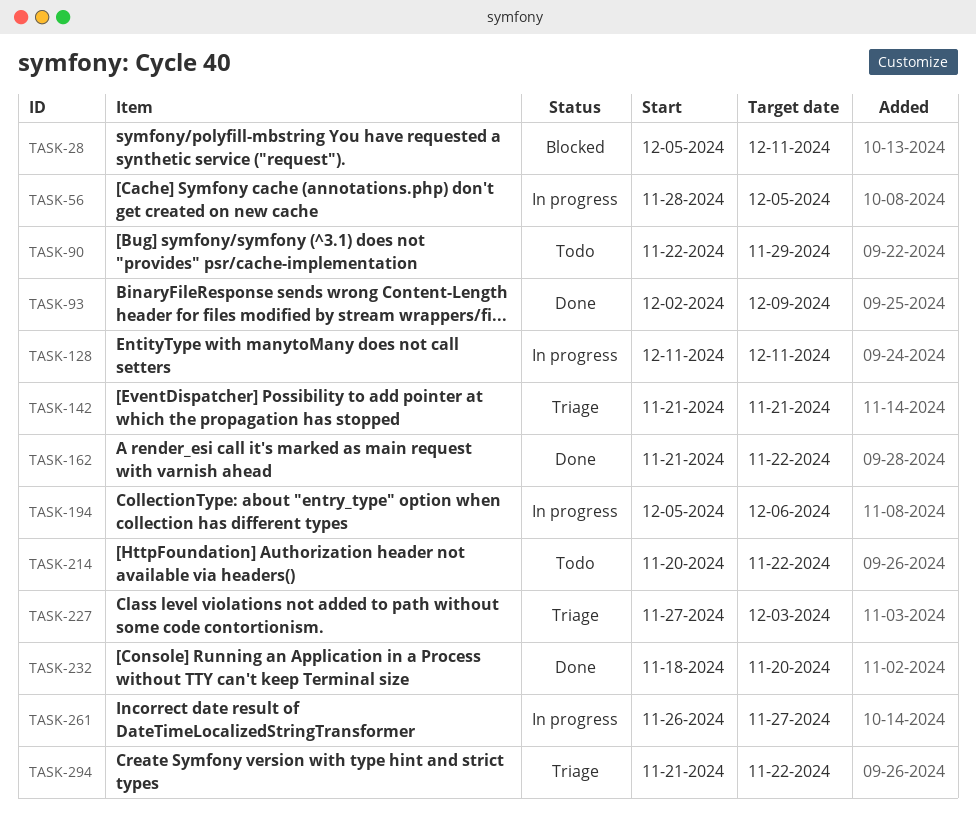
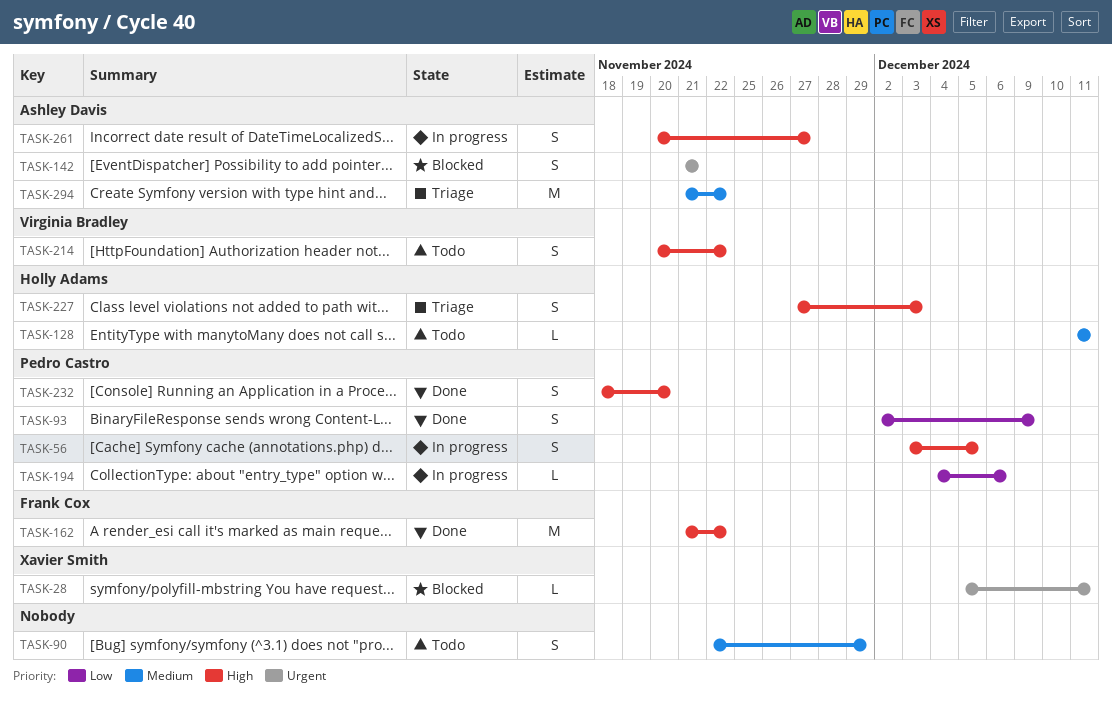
TASK-56, start: Nov 28 -> Dec 3
TASK-128, status: In progress -> Todo
TASK-142, status: Triage -> Blocked
TASK-194, start: Dec 5 -> Dec 4
TASK-261, start: Nov 26 -> Nov 20

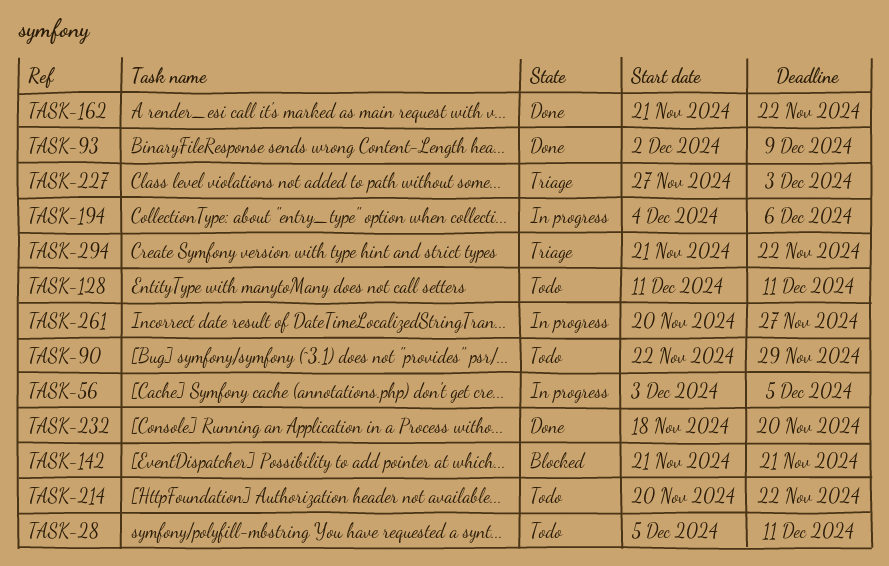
TASK-28, status: Blocked -> Todo

